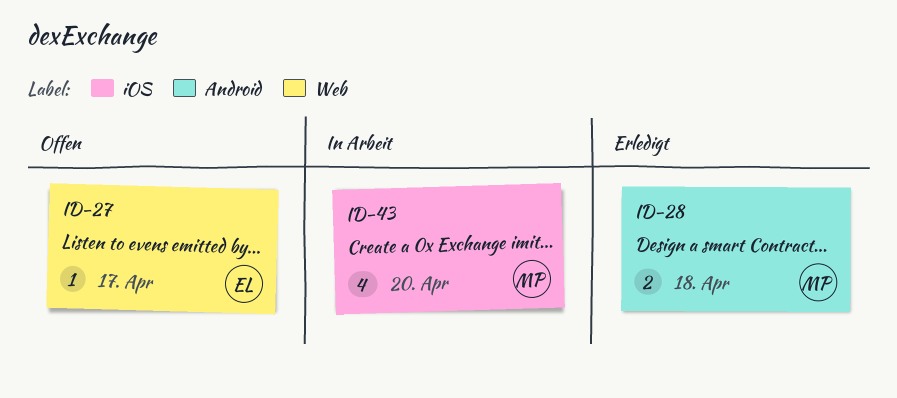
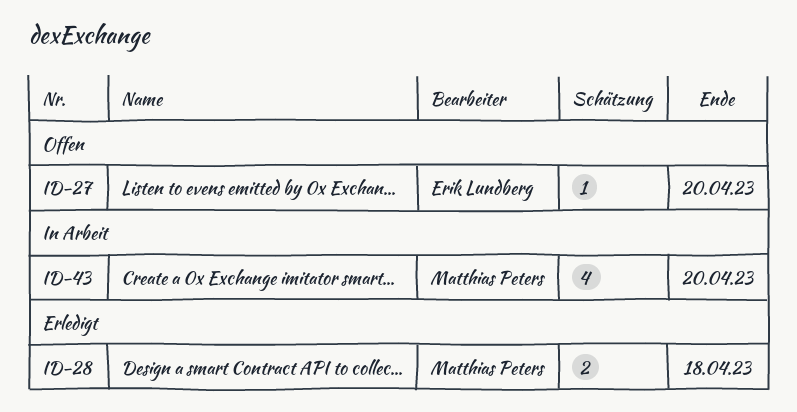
ID-27, due: Apr 17 -> Apr 20

